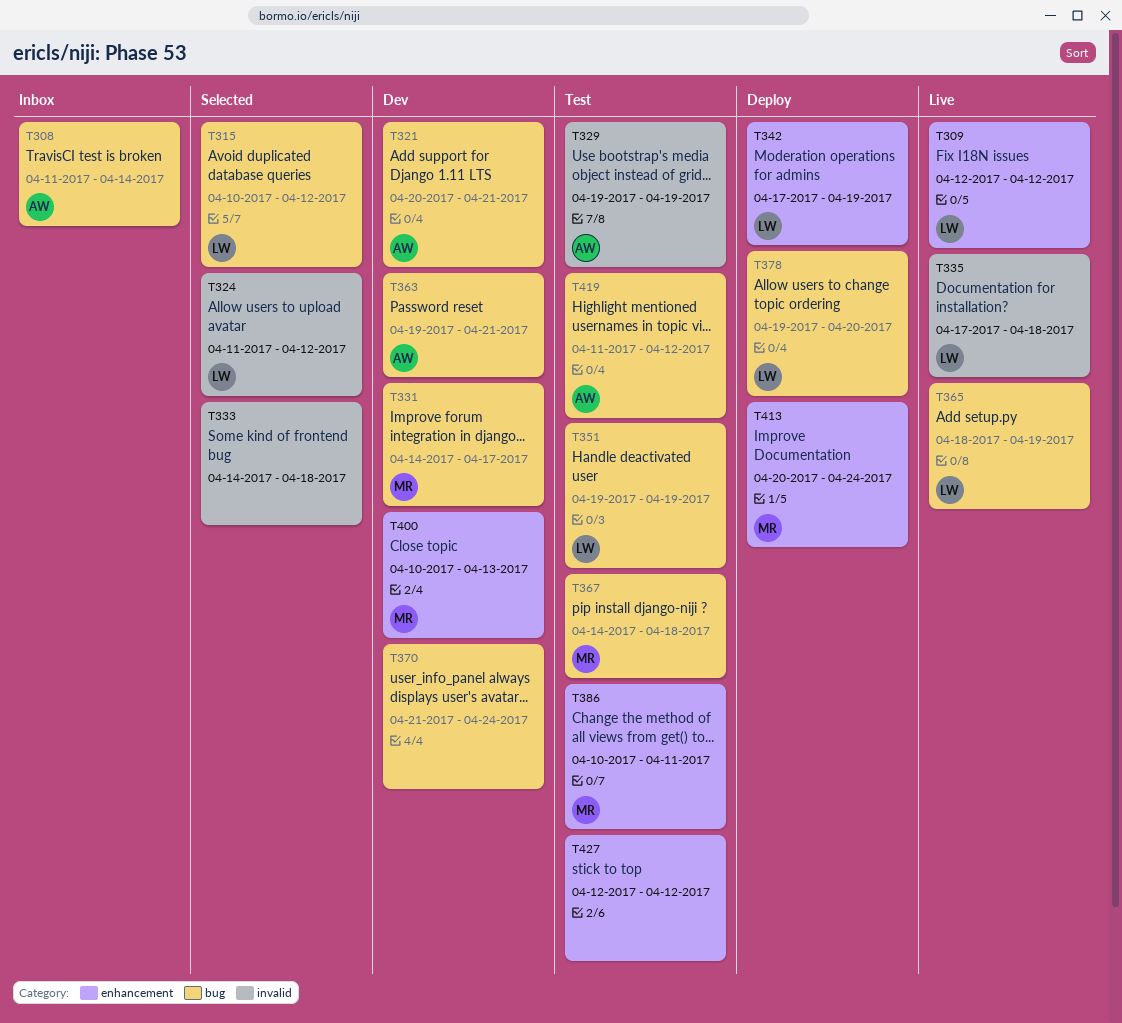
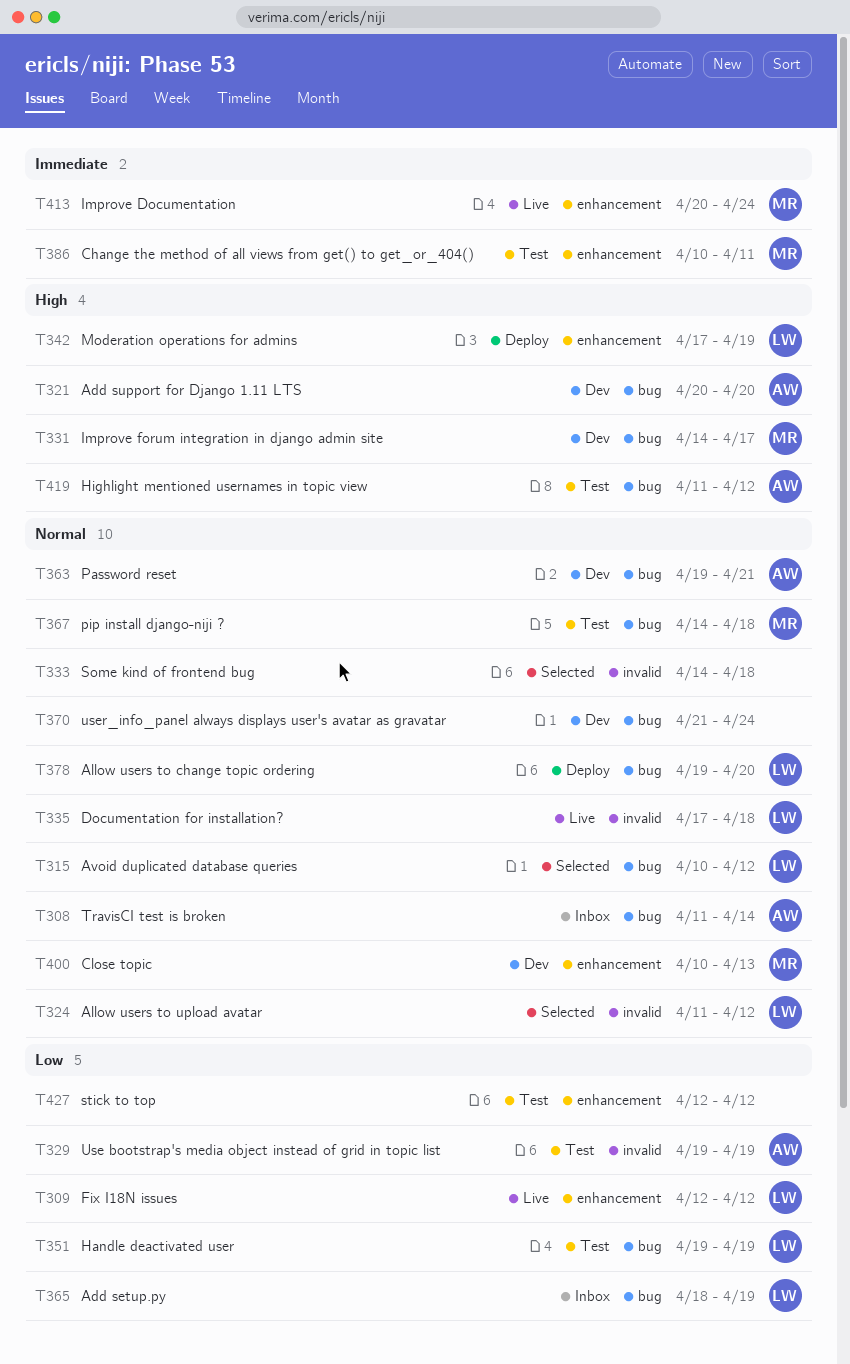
T321, due: Apr 21 -> Apr 20
T365, status: Live -> Inbox
T413, status: Deploy -> Live

